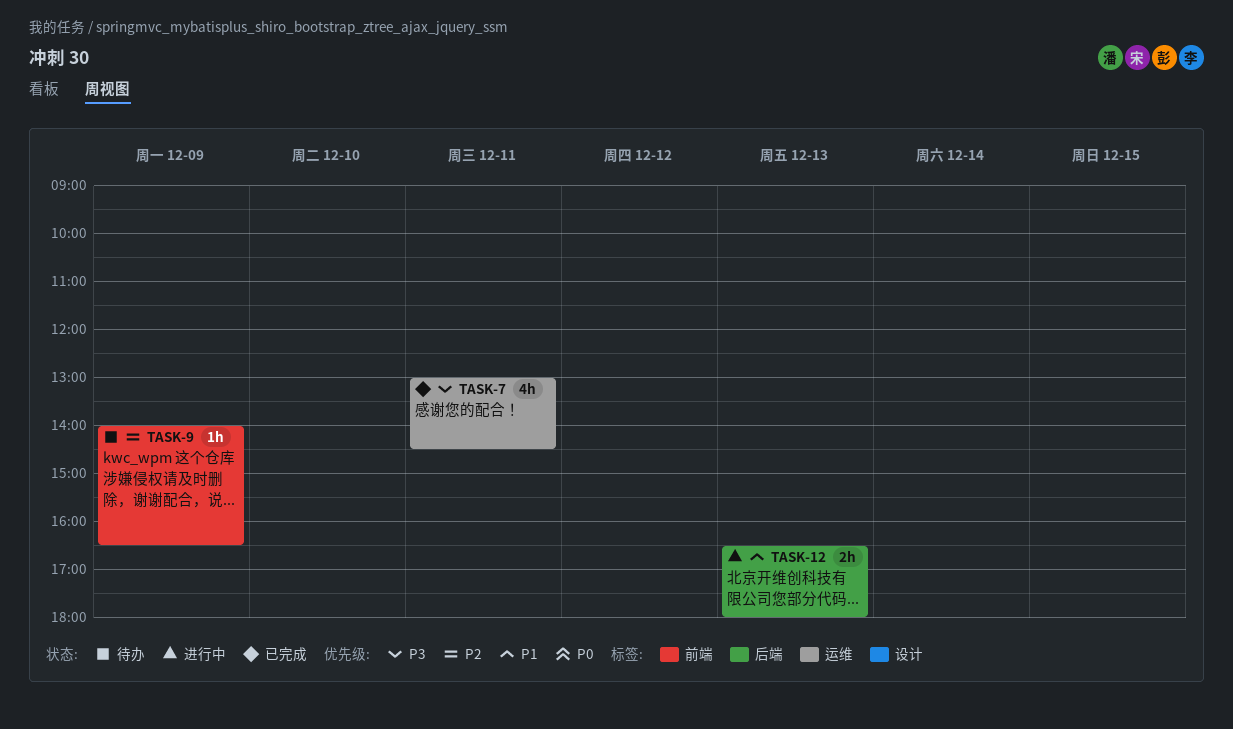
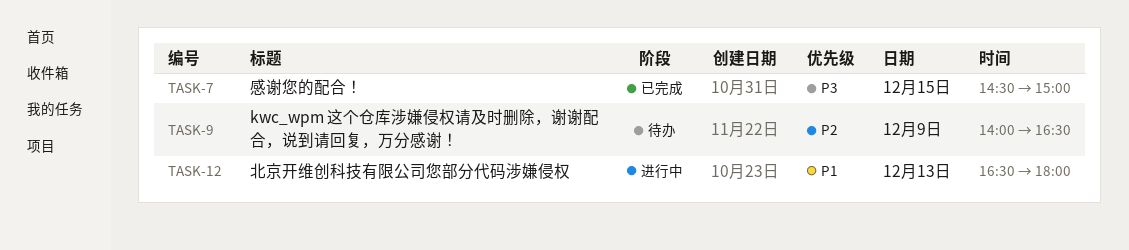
TASK-7, day: Dec 11 -> Dec 15
TASK-7, begins: 13:00 -> 14:30
TASK-7, ends: 14:30 -> 15:00

